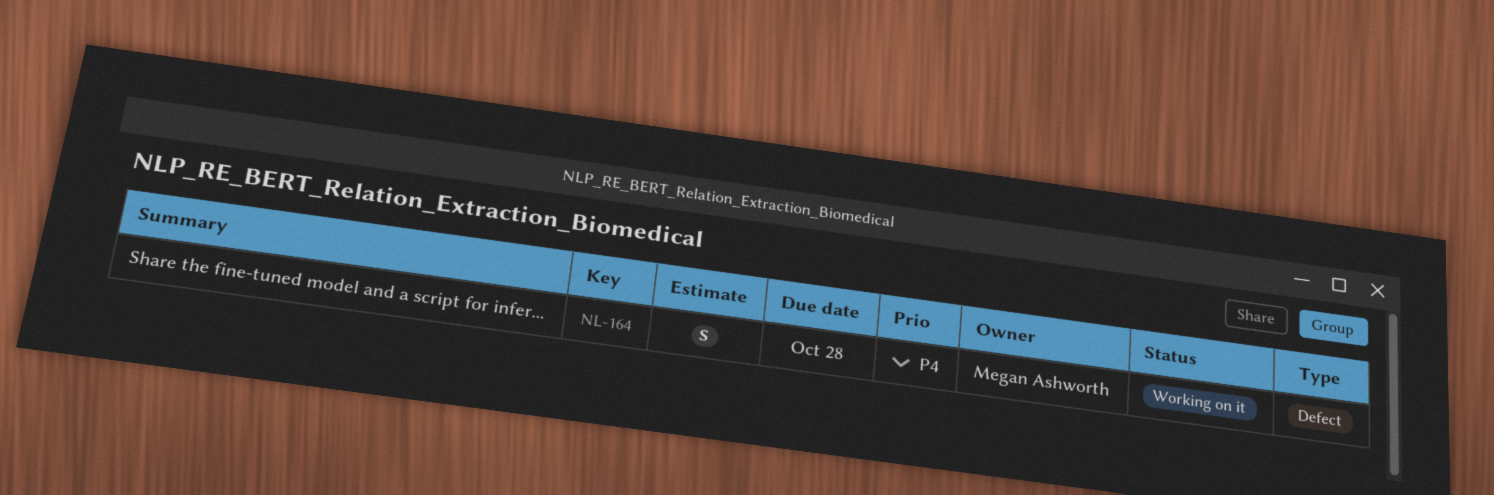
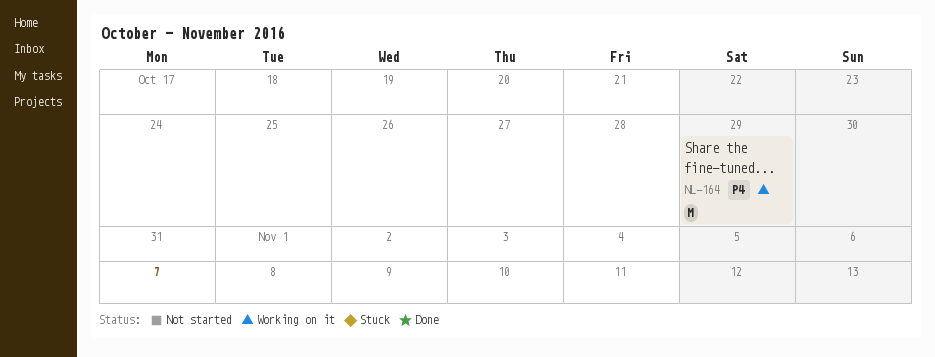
NL-164, estimate: S -> M
NL-164, due: Oct 28 -> Oct 29

